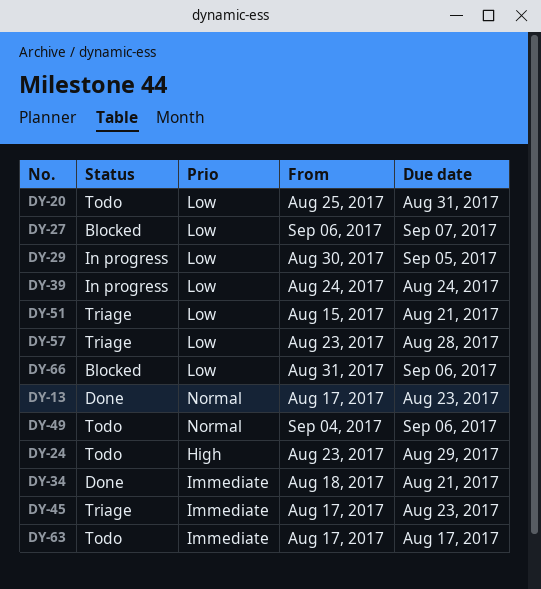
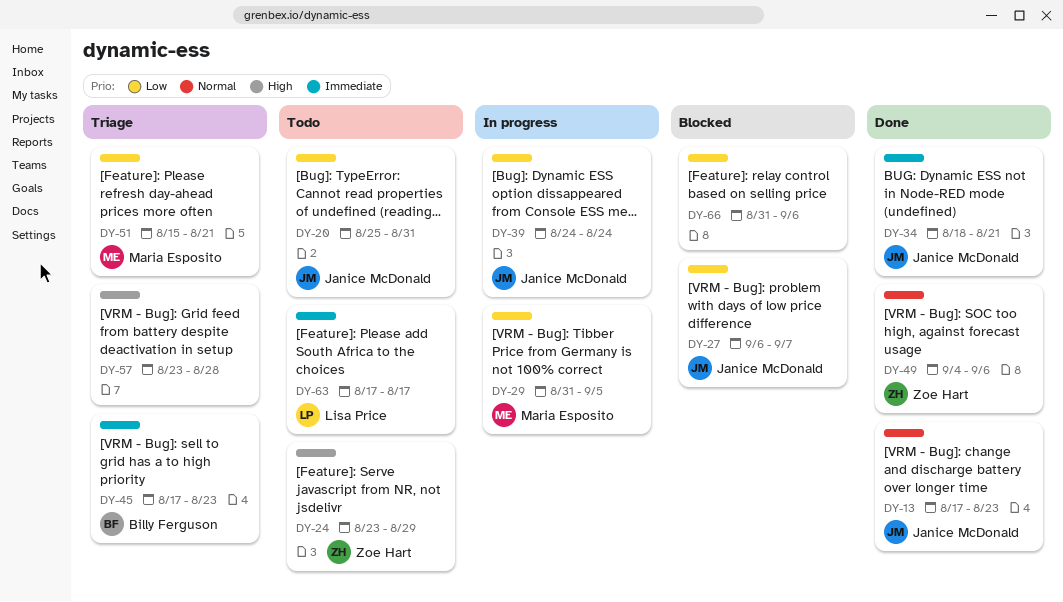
DY-29, start: Aug 30 -> Aug 31
DY-49, status: Todo -> Done
DY-57, priority: Low -> High

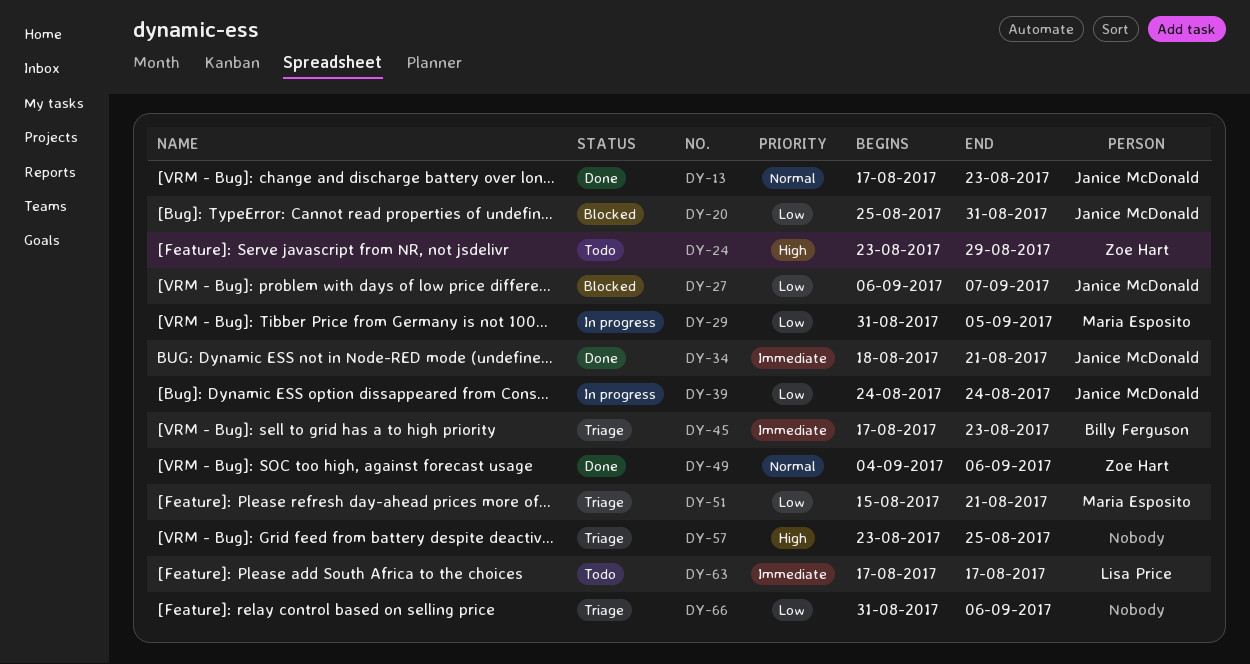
DY-20, status: Todo -> Blocked
DY-57, due: Aug 28 -> Aug 25
DY-66, status: Blocked -> Triage

